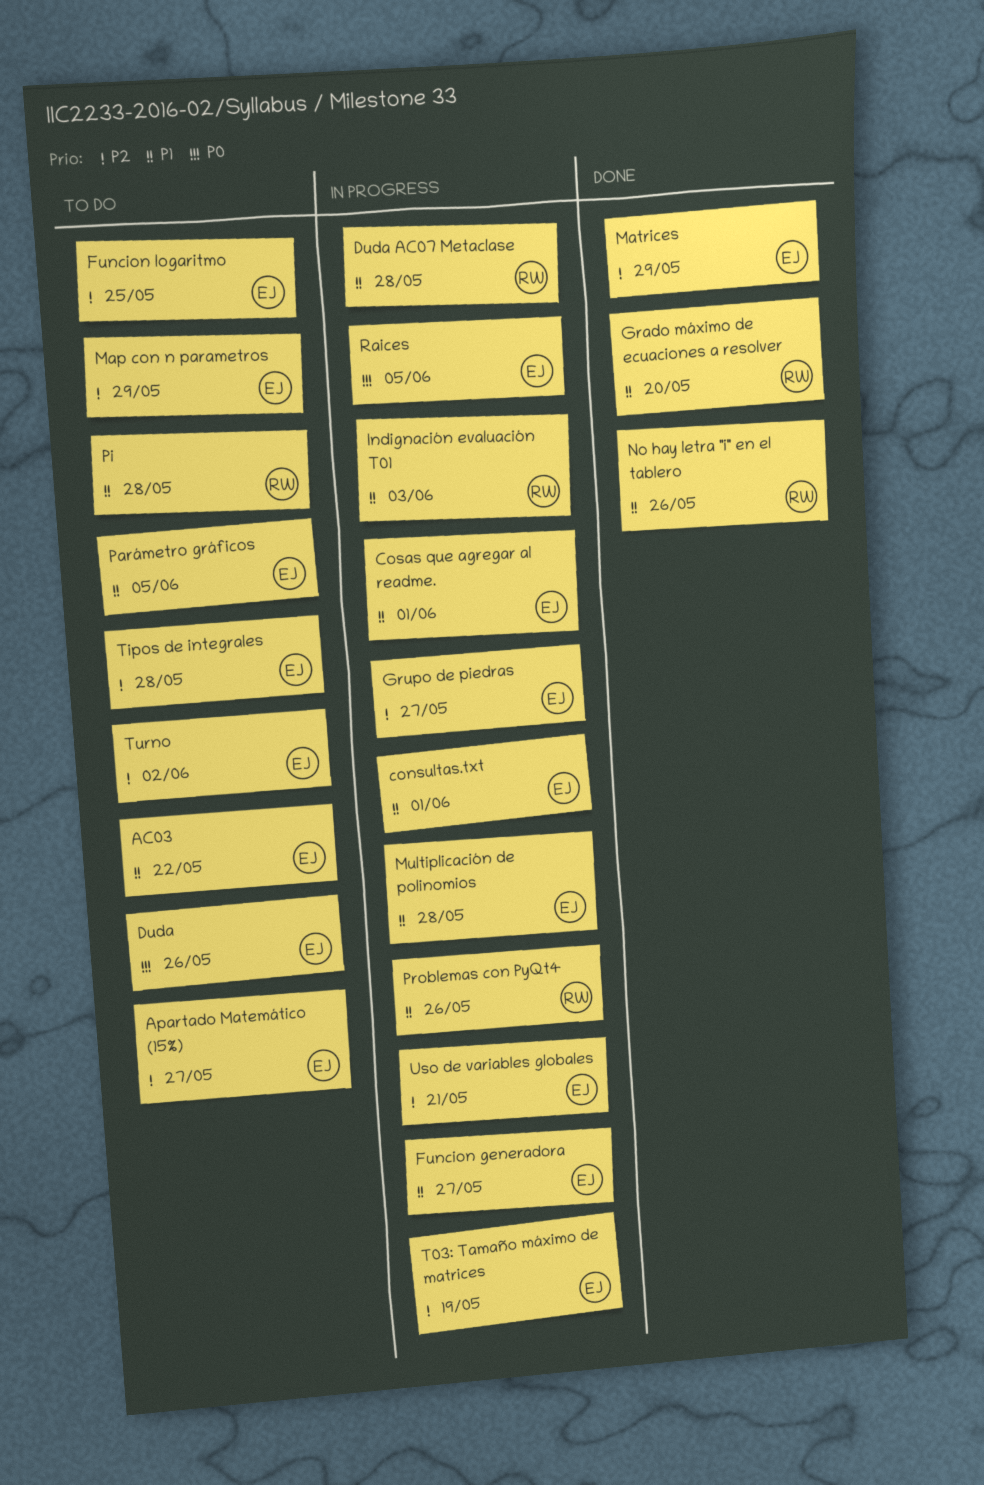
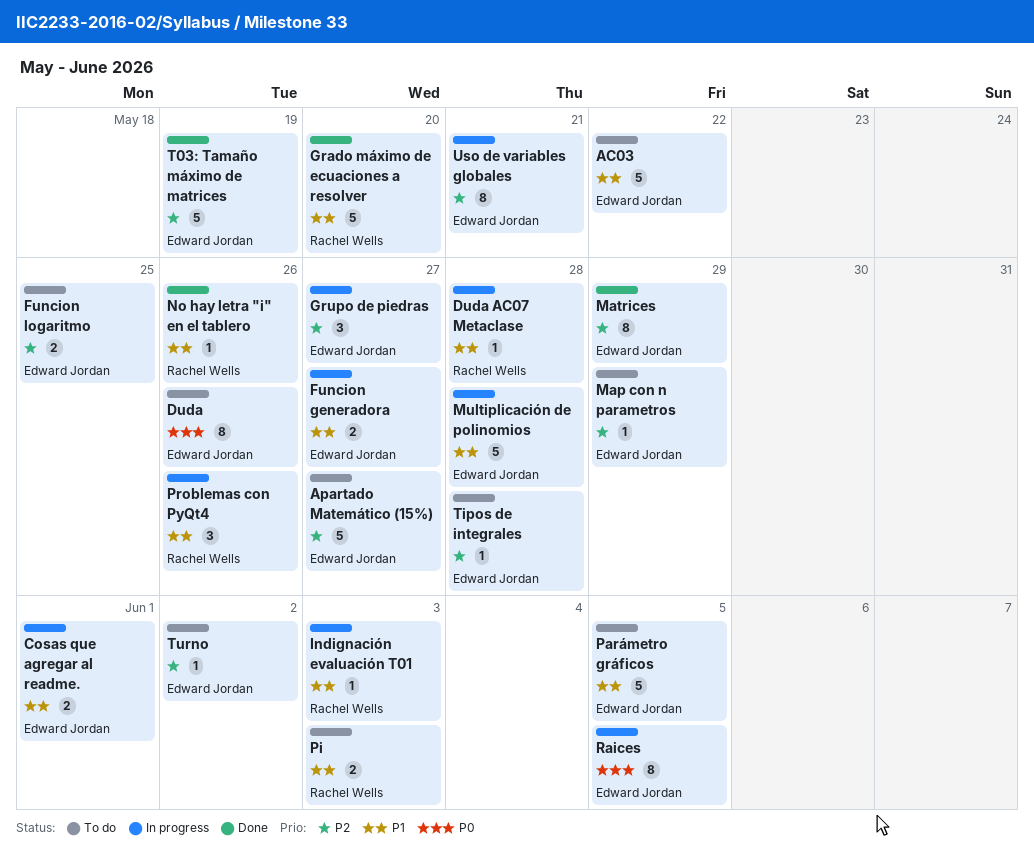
consultas.txt: present -> none
Pi, due: May 28 -> Jun 3
T03: Tamaño máximo de matrices, status: In progress -> Done

